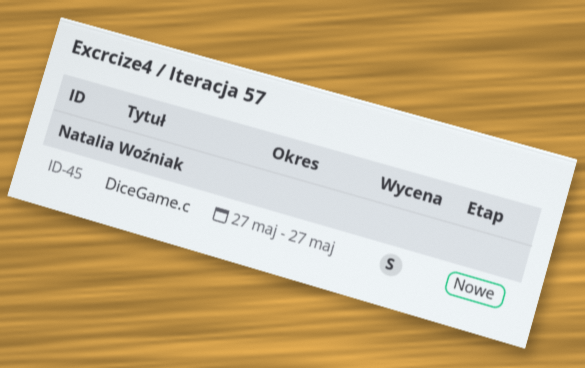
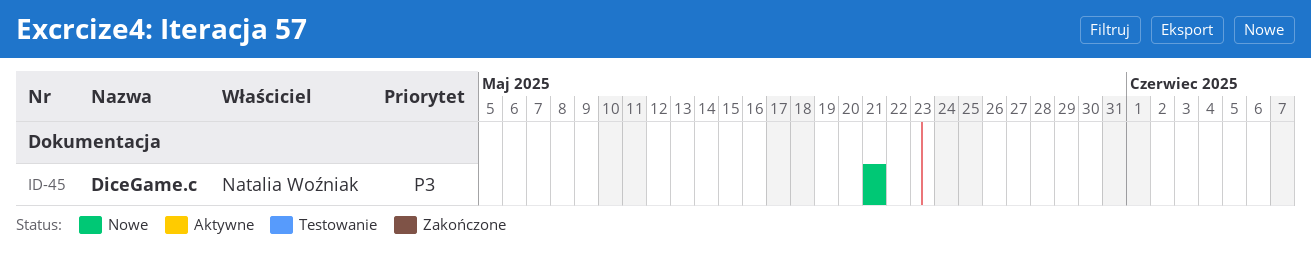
ID-45, start: May 27 -> May 21
ID-45, due: May 27 -> May 21

